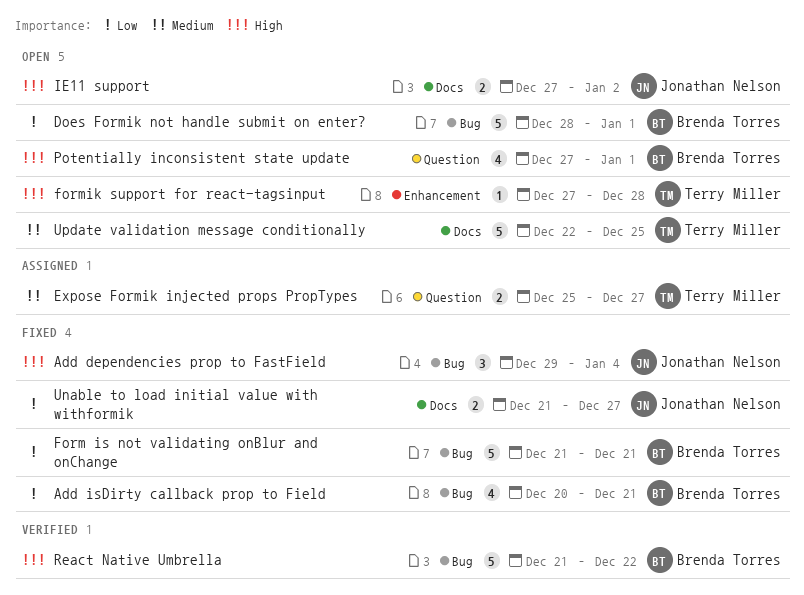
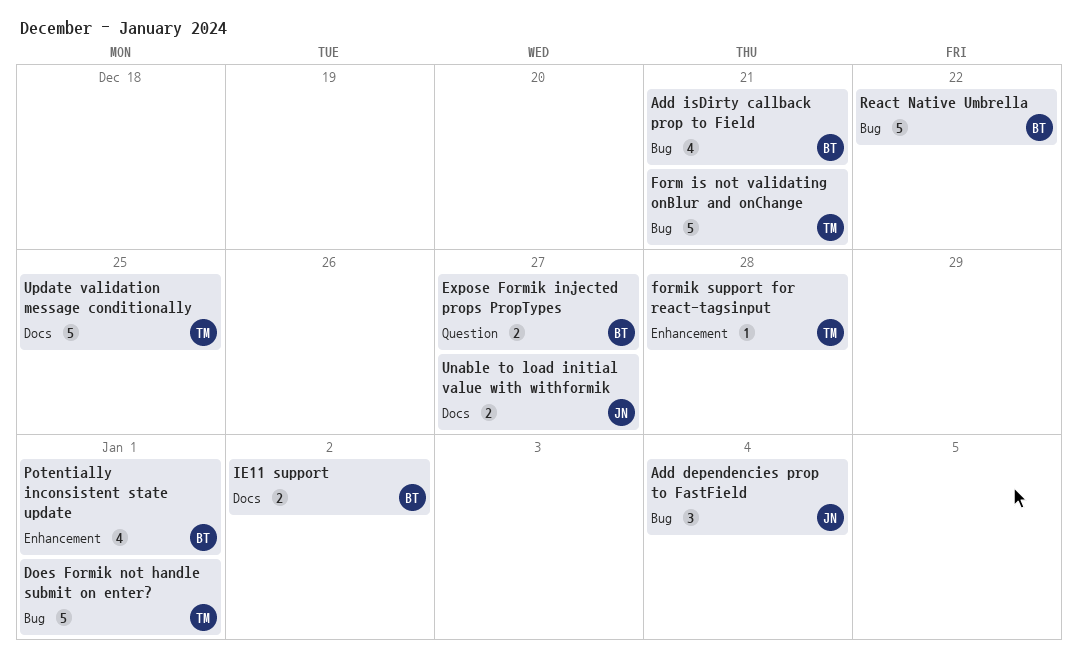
Does Formik not handle submit on enter?, owner: Brenda Torres -> Terry Miller
Expose Formik injected props PropTypes, owner: Terry Miller -> Brenda Torres
Form is not validating onBlur and onChange, owner: Brenda Torres -> Terry Miller
IE11 support, owner: Jonathan Nelson -> Brenda Torres
Potentially inconsistent state update, label: Question -> Enhancement

